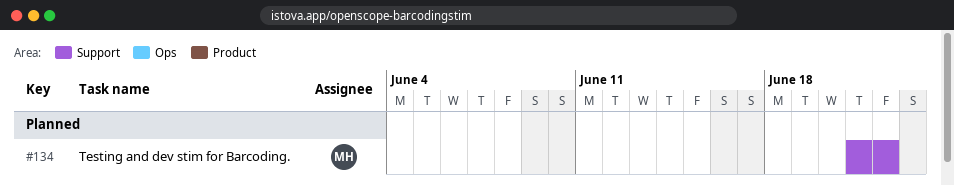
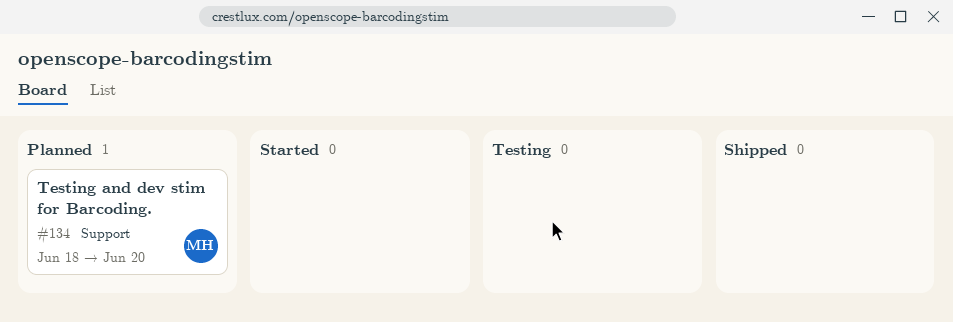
#134, start: Jun 21 -> Jun 18
#134, due: Jun 22 -> Jun 20

